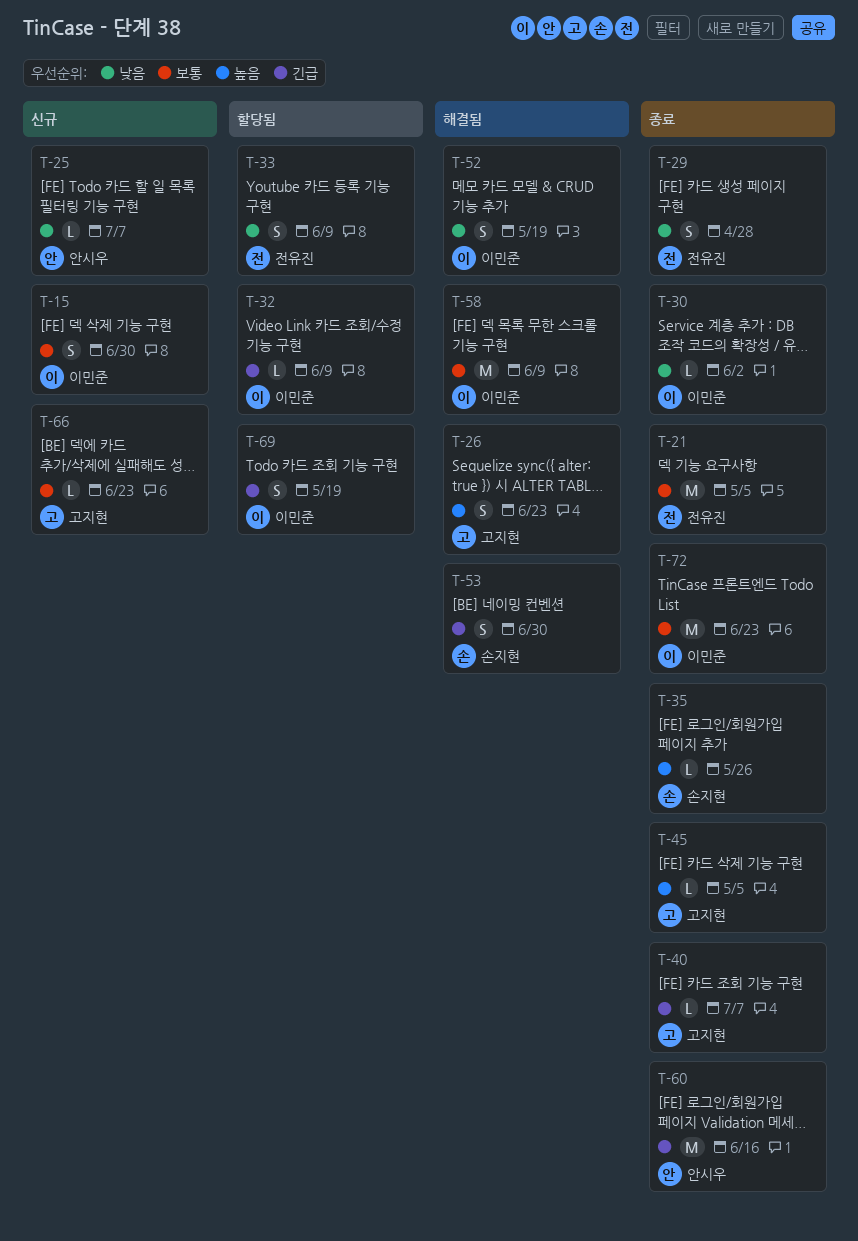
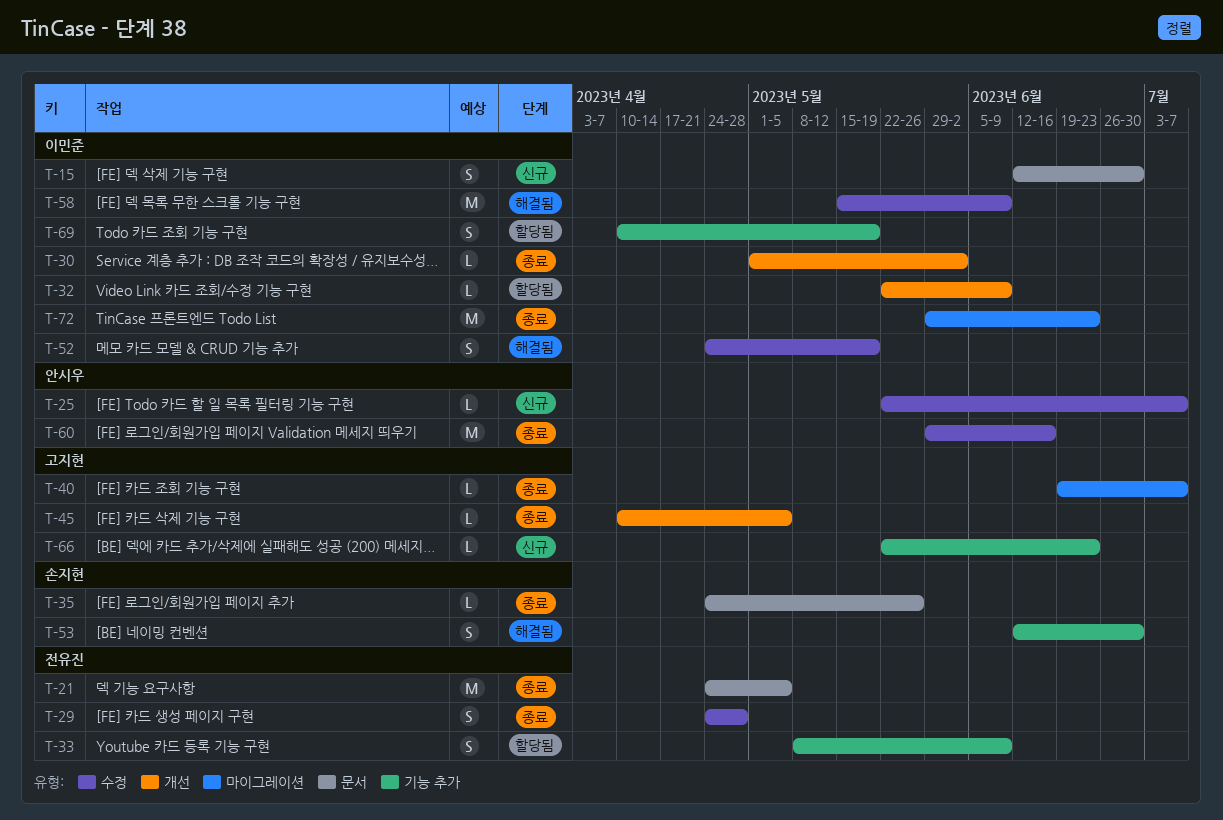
T-26: present -> none

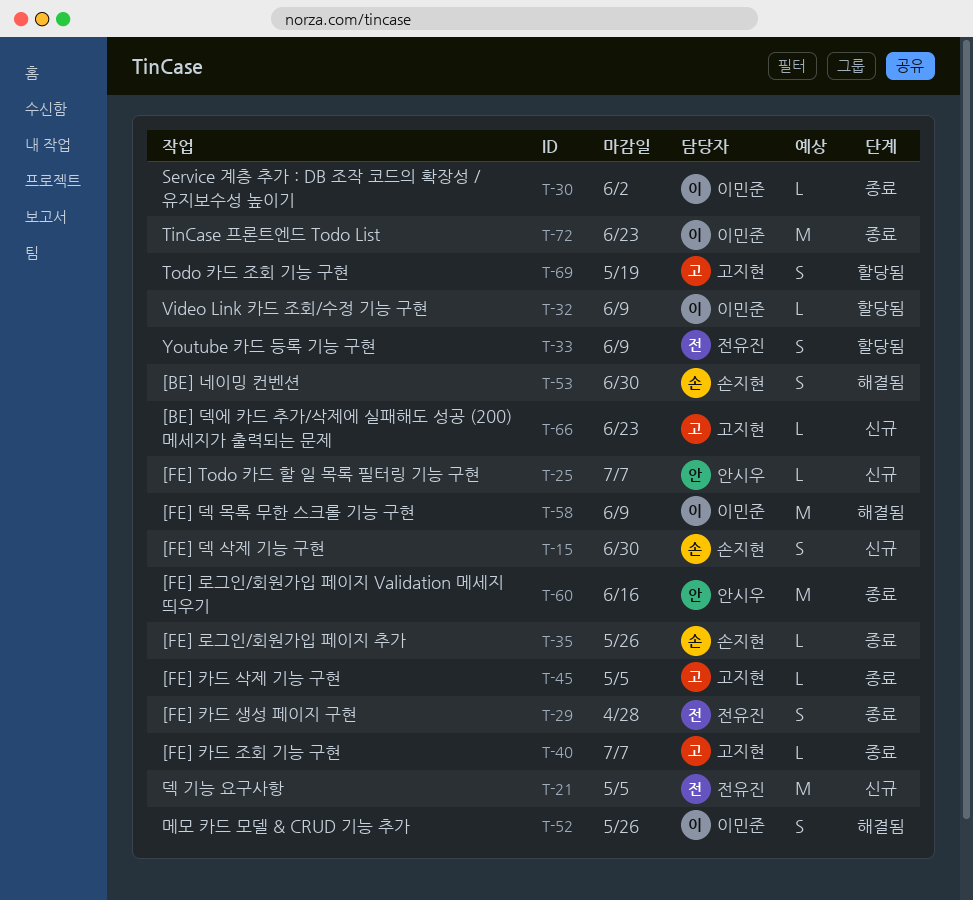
T-15, owner: 이민준 -> 손지현
T-21, status: 종료 -> 신규
T-52, due: May 19 -> May 26
T-69, owner: 이민준 -> 고지현

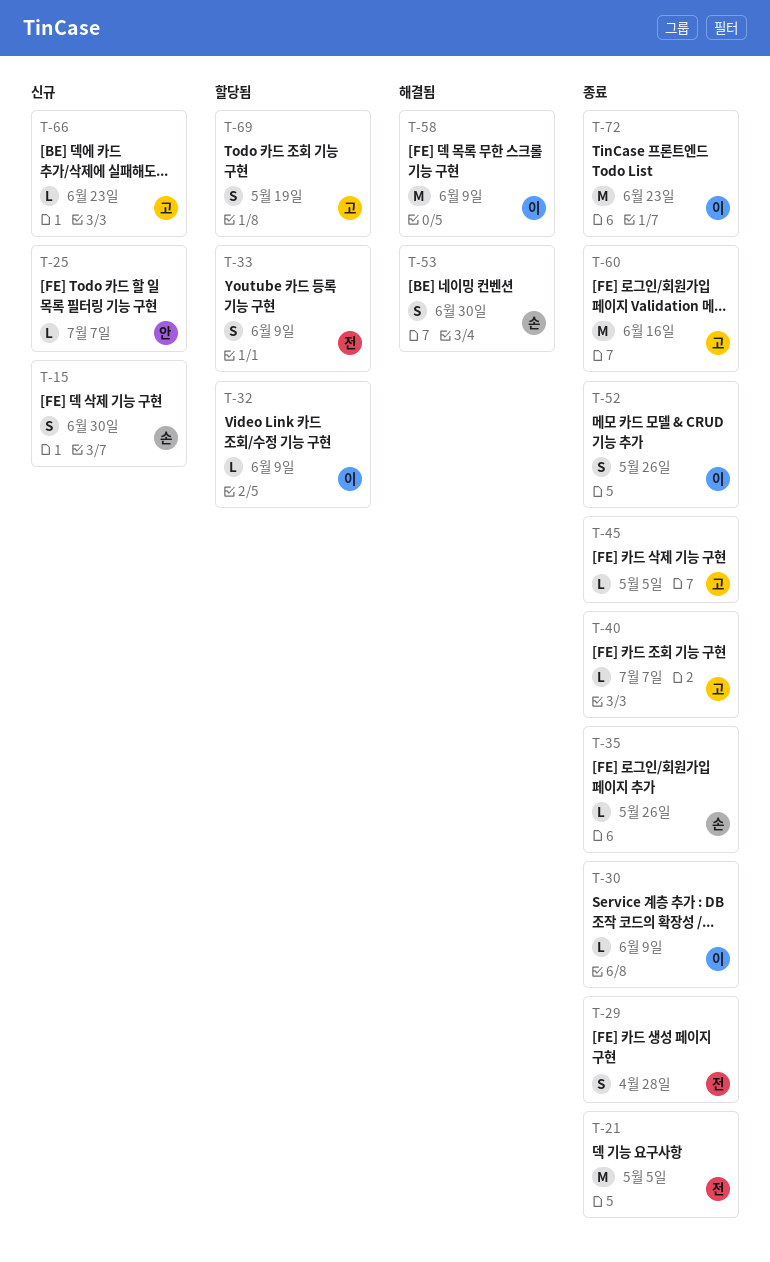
T-21, status: 신규 -> 종료
T-30, due: Jun 2 -> Jun 9
T-52, status: 해결됨 -> 종료
T-60, owner: 안시우 -> 고지현

